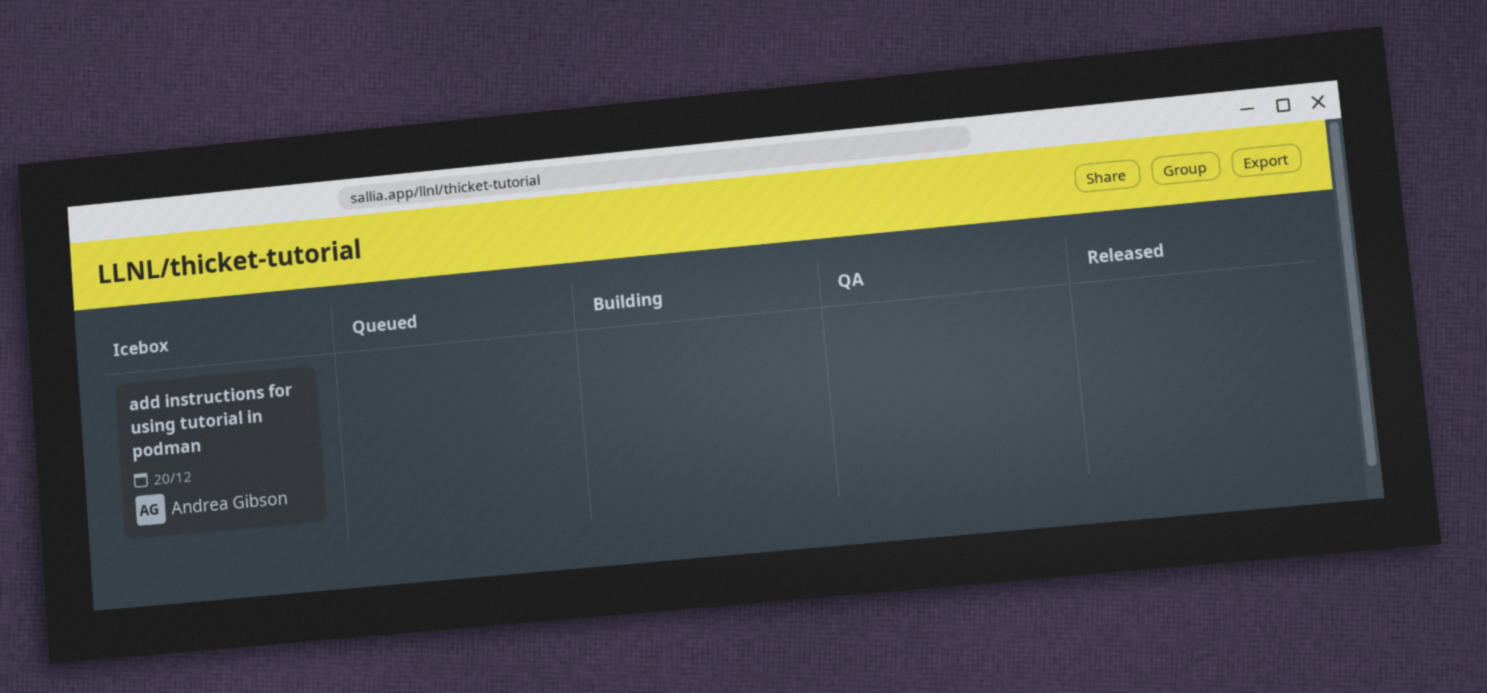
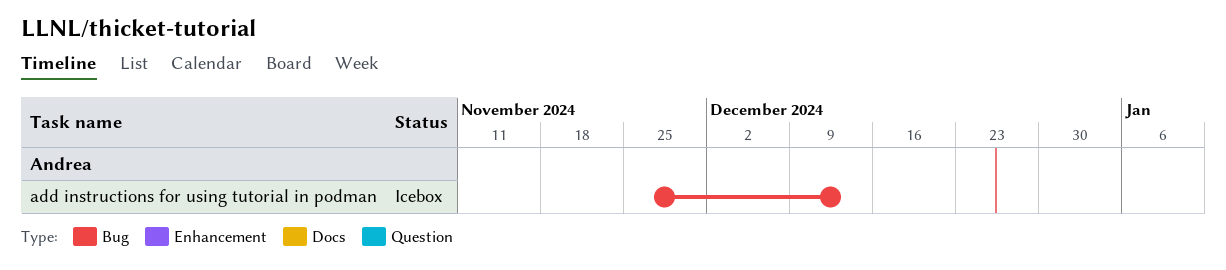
add instructions for using tutorial in podman, due: Dec 20 -> Dec 13

